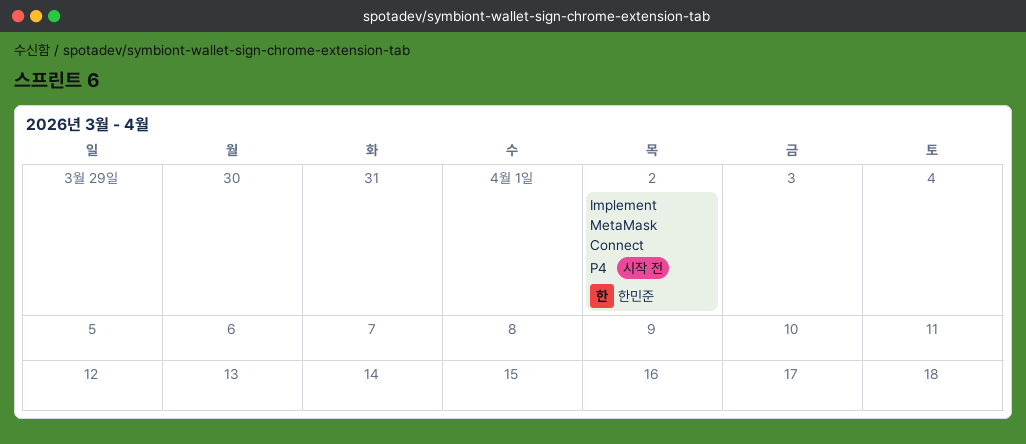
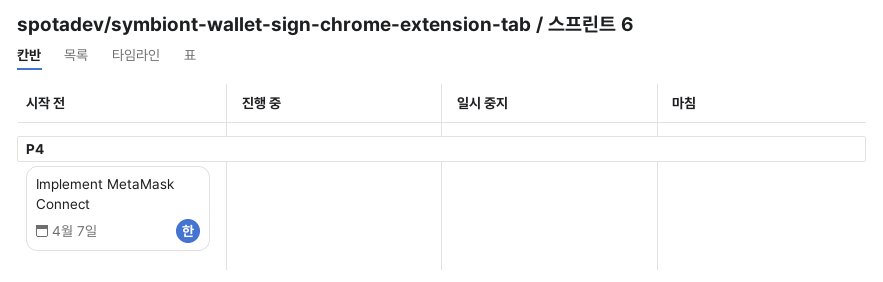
Implement MetaMask Connect, due: Apr 2 -> Apr 7

